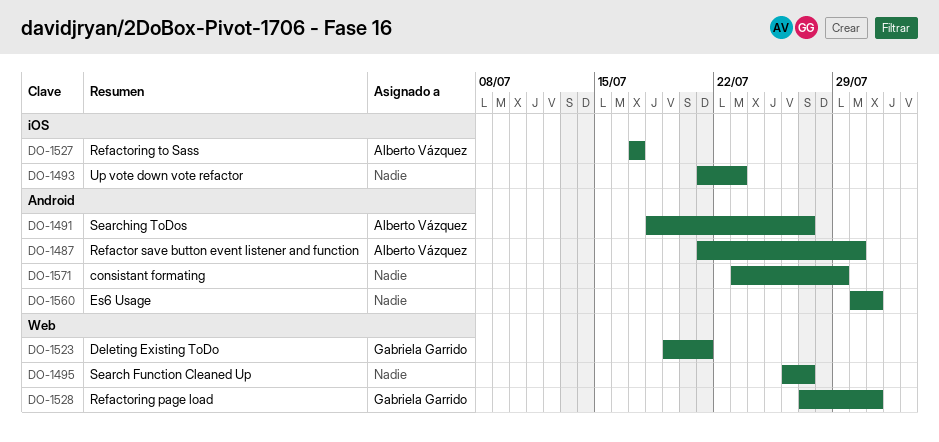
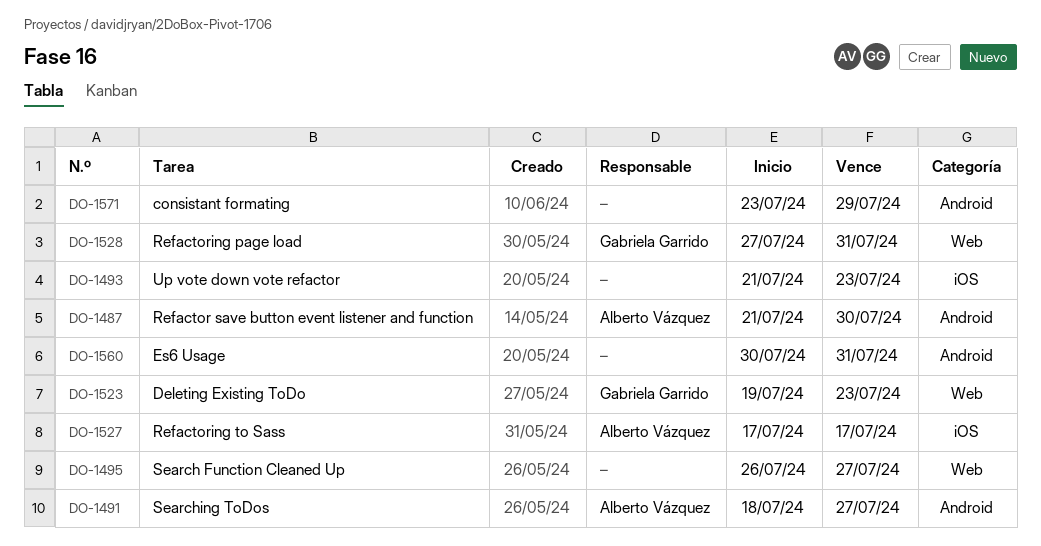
DO-1523, due: Jul 21 -> Jul 23

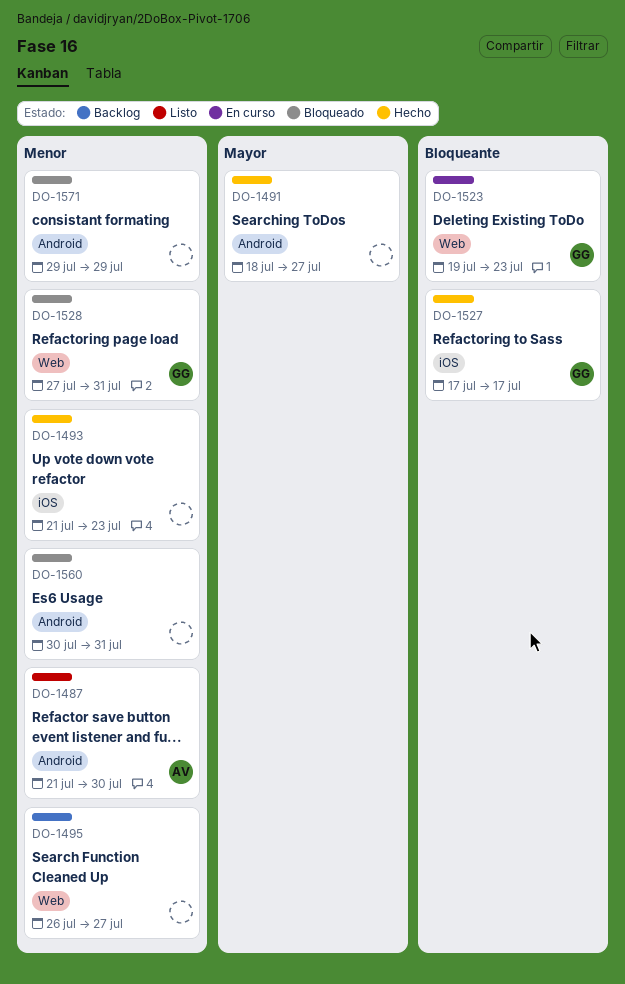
DO-1491, owner: Alberto Vázquez -> none
DO-1527, owner: Alberto Vázquez -> Gabriela Garrido
DO-1571, start: Jul 23 -> Jul 29

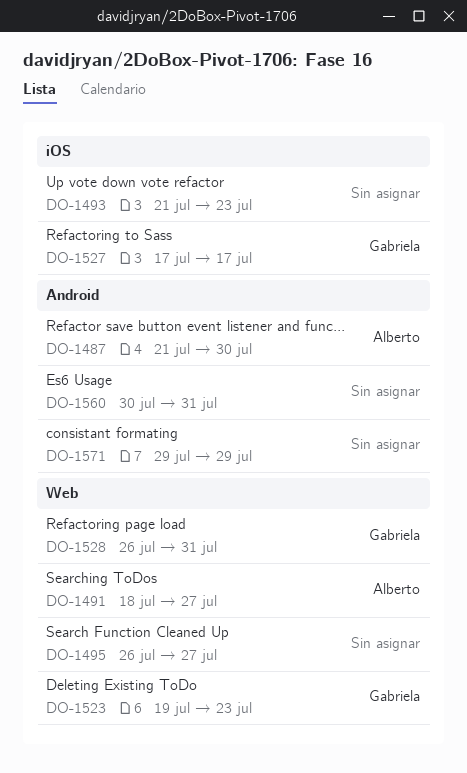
DO-1491, owner: none -> Alberto
DO-1491, label: Android -> Web
DO-1528, start: Jul 27 -> Jul 26

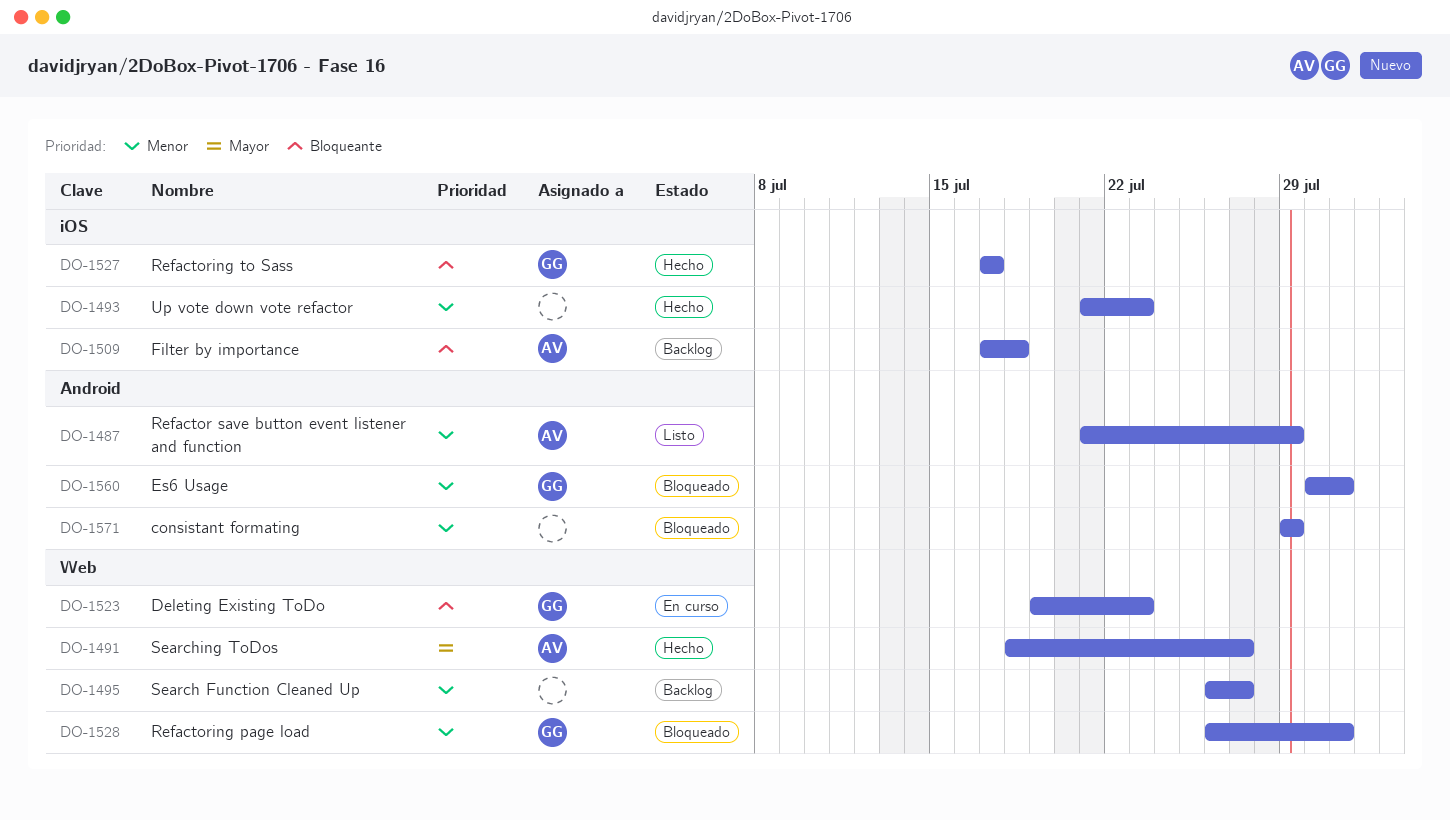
DO-1487, due: Jul 30 -> Jul 29
DO-1509: none -> present
DO-1560, owner: none -> Gabriela

